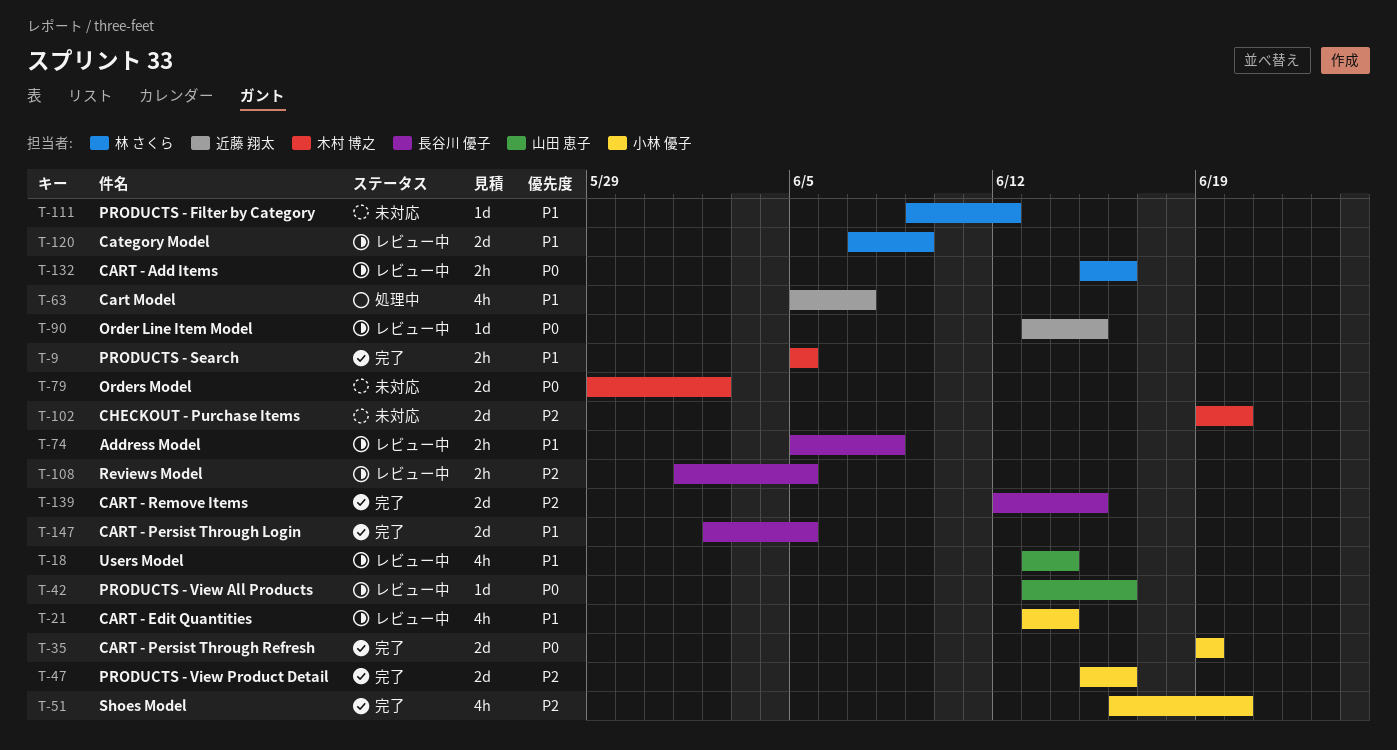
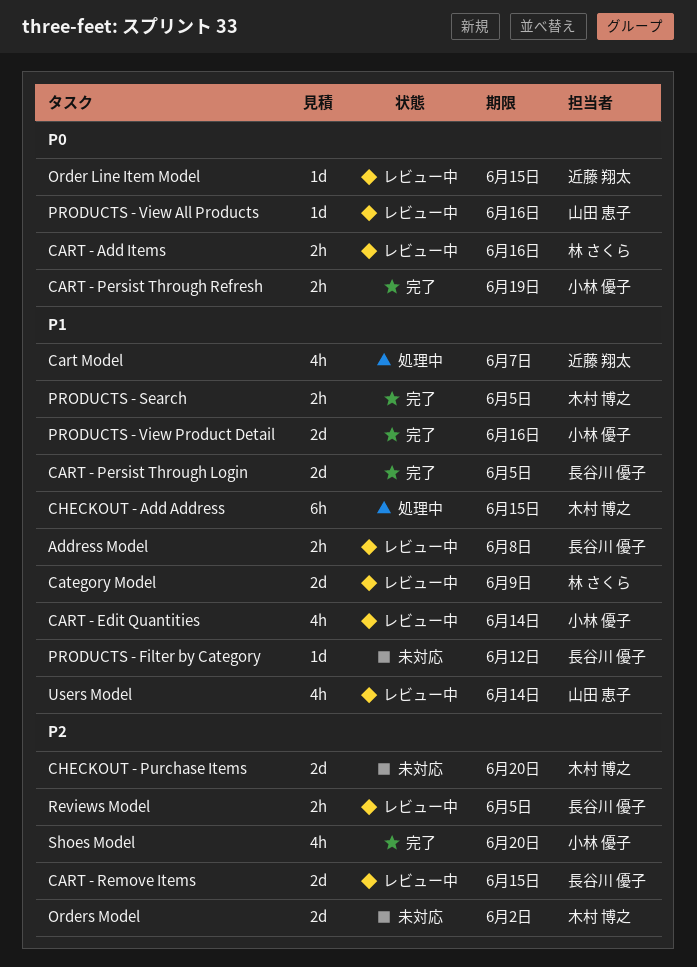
CART - Persist Through Refresh, estimate: 2d -> 2h
CART - Remove Items, status: 完了 -> レビュー中
CHECKOUT - Add Address: none -> present
Orders Model, priority: P0 -> P2
PRODUCTS - Filter by Category, owner: 林 さくら -> 長谷川 優子
PRODUCTS - View Product Detail, priority: P2 -> P1

